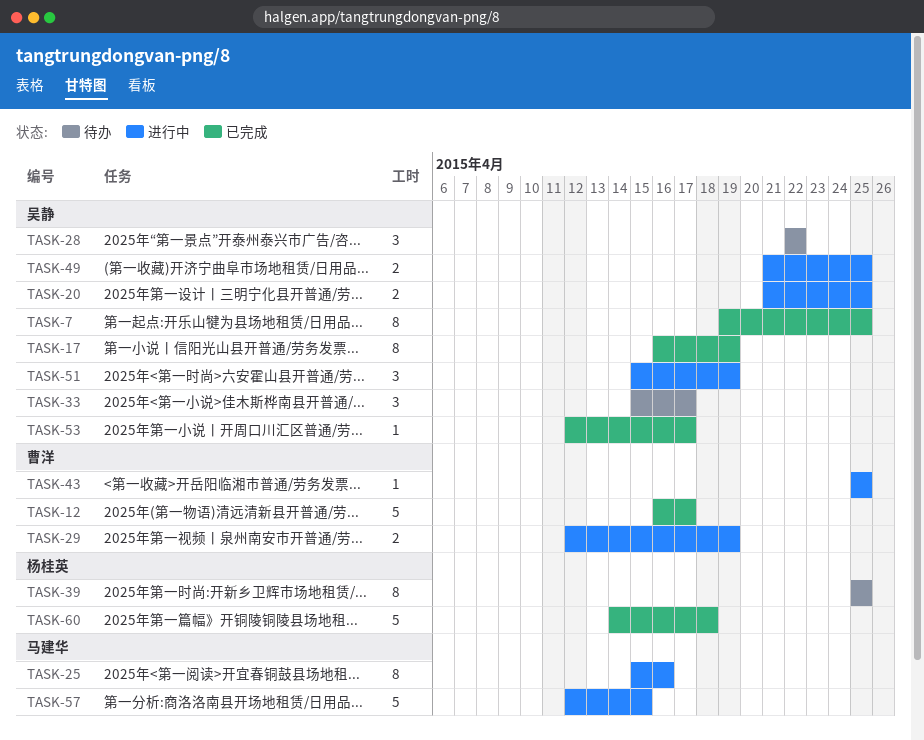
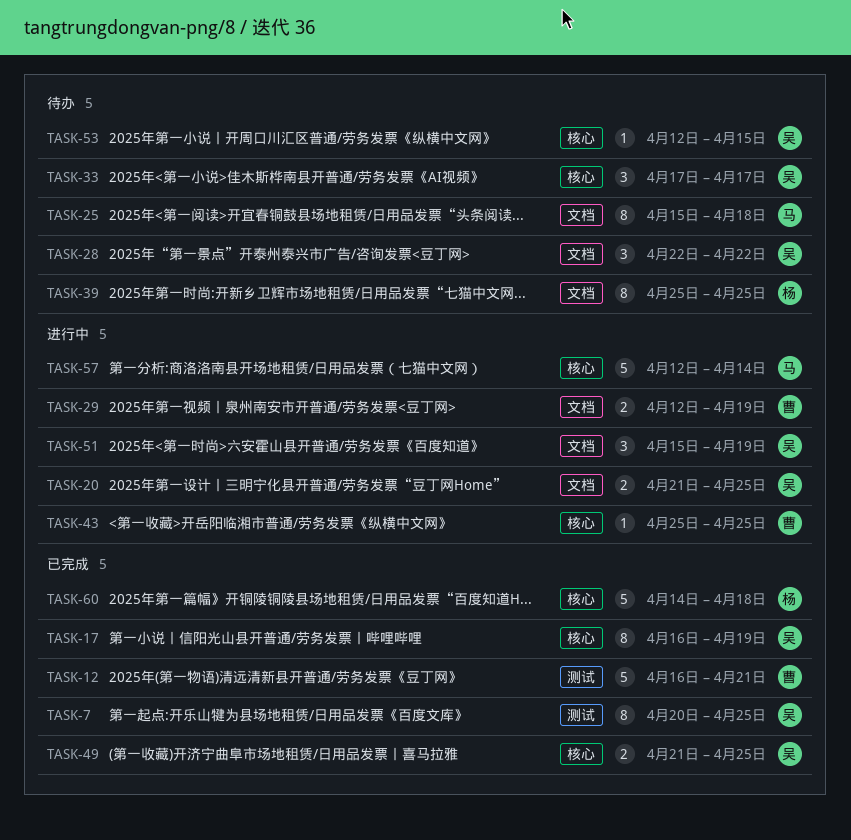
TASK-7, start: Apr 19 -> Apr 20
TASK-12, due: Apr 17 -> Apr 21
TASK-25, status: 进行中 -> 待办
TASK-25, due: Apr 16 -> Apr 18
TASK-33, start: Apr 15 -> Apr 17
TASK-49, status: 进行中 -> 已完成
TASK-53, status: 已完成 -> 待办
TASK-53, due: Apr 17 -> Apr 15
TASK-57, due: Apr 15 -> Apr 14

